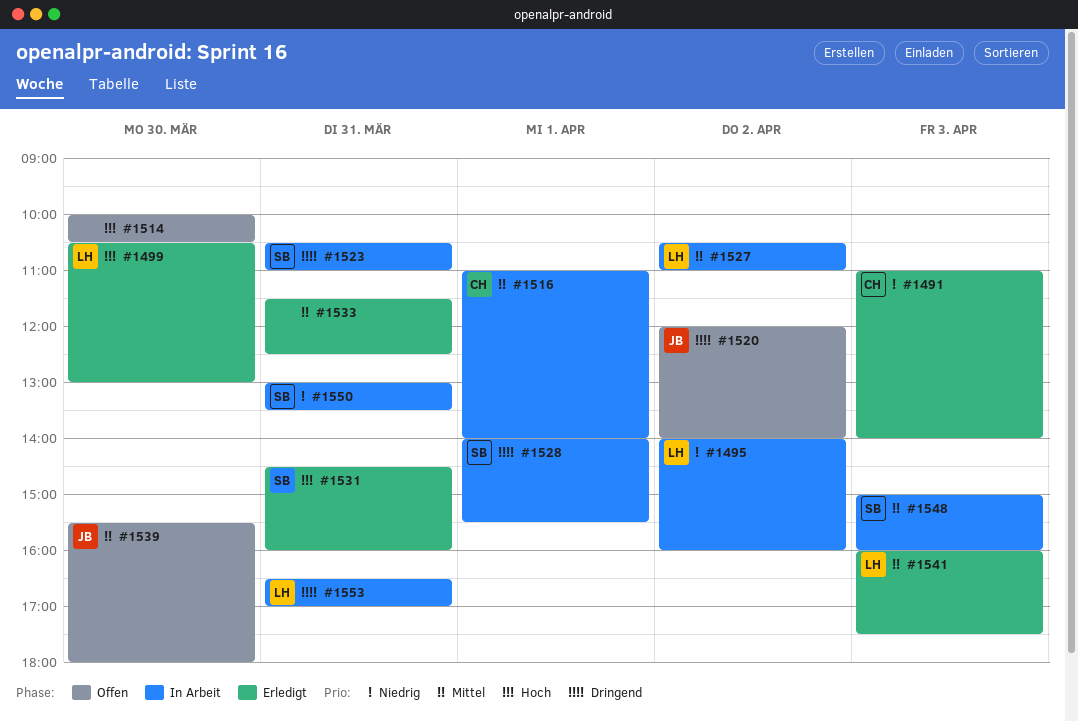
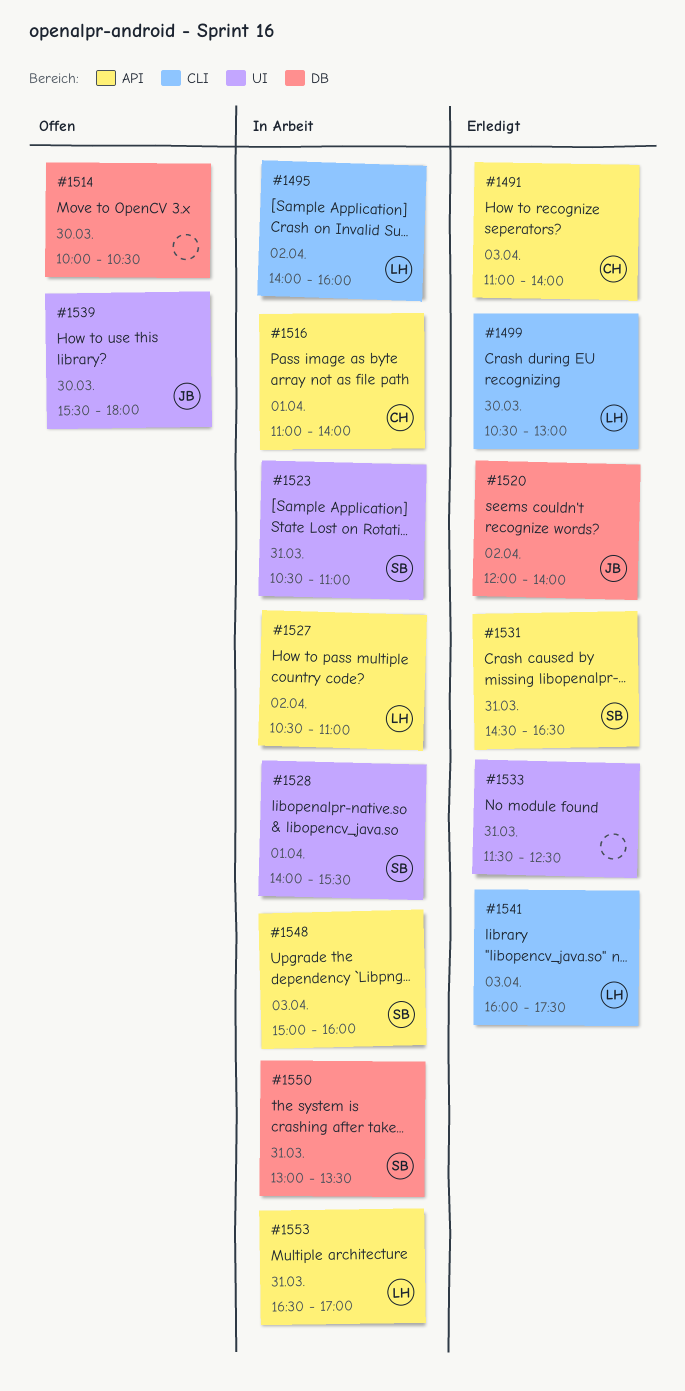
#1520, status: Offen -> Erledigt
#1531, ends: 16:00 -> 16:30

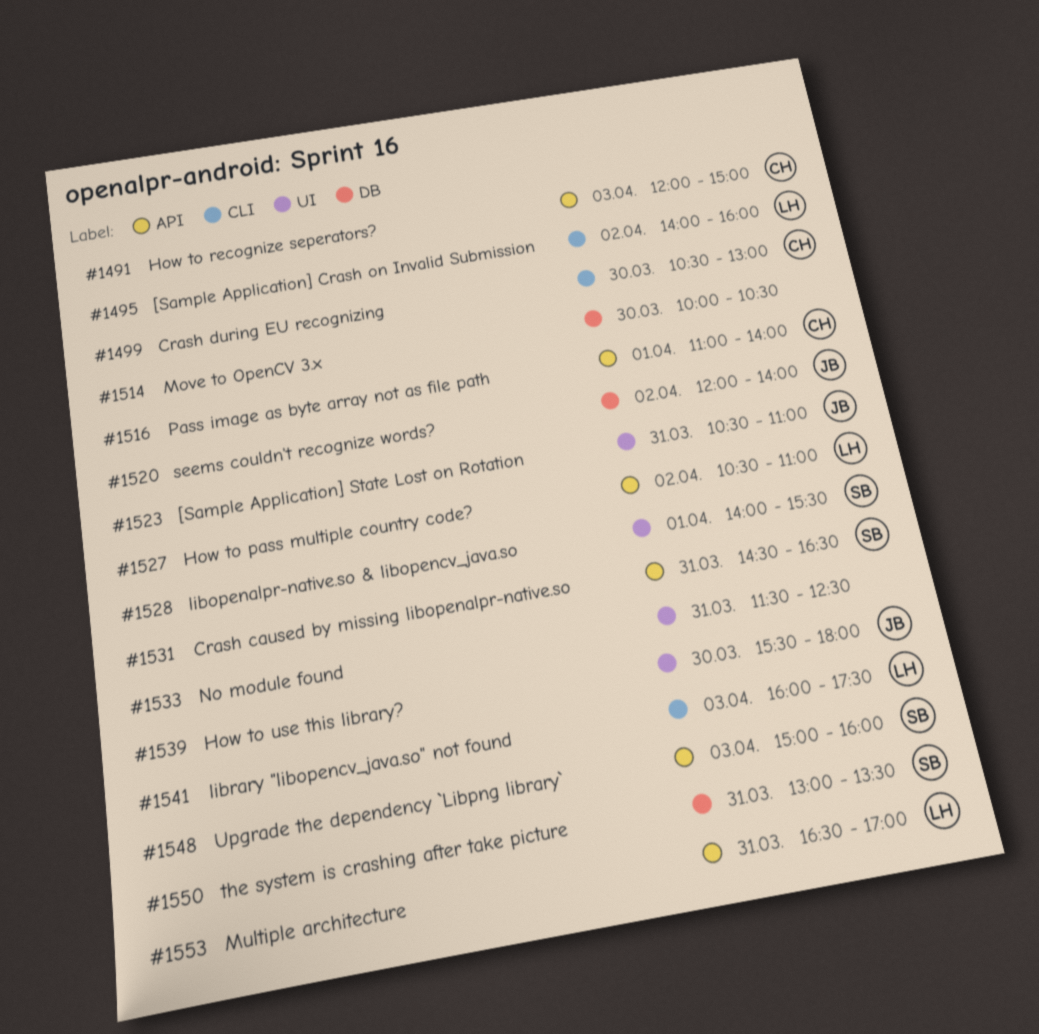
#1491, begins: 11:00 -> 12:00
#1491, ends: 14:00 -> 15:00
#1499, owner: LH -> CH
#1523, owner: SB -> JB

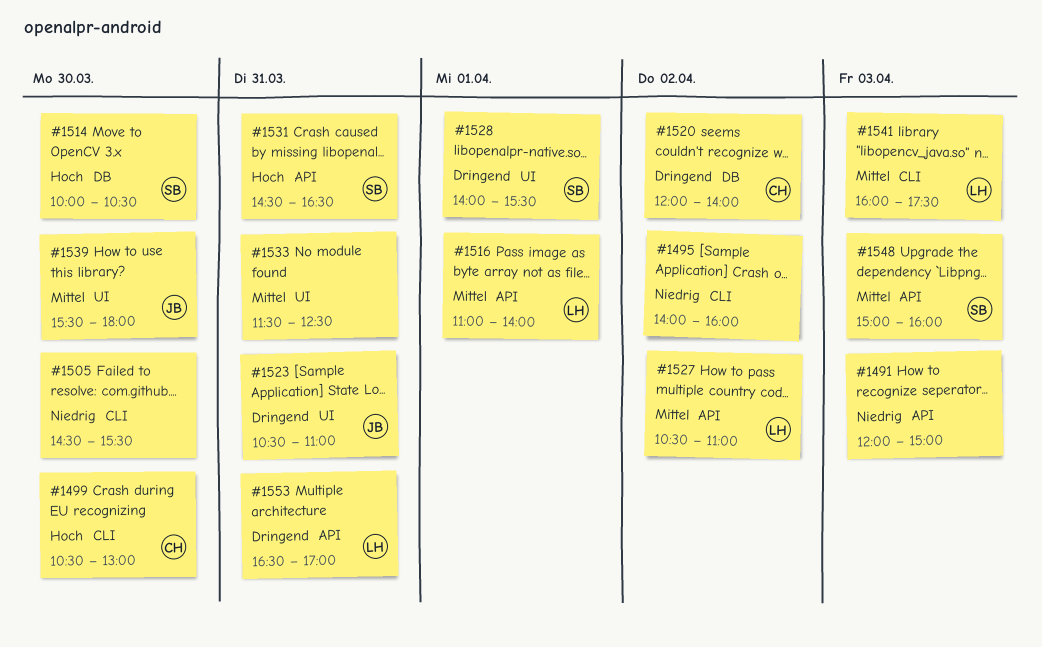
#1491, owner: CH -> none
#1495, owner: LH -> none
#1505: none -> present
#1514, owner: none -> SB
#1516, owner: CH -> LH
#1520, owner: JB -> CH
#1550: present -> none

